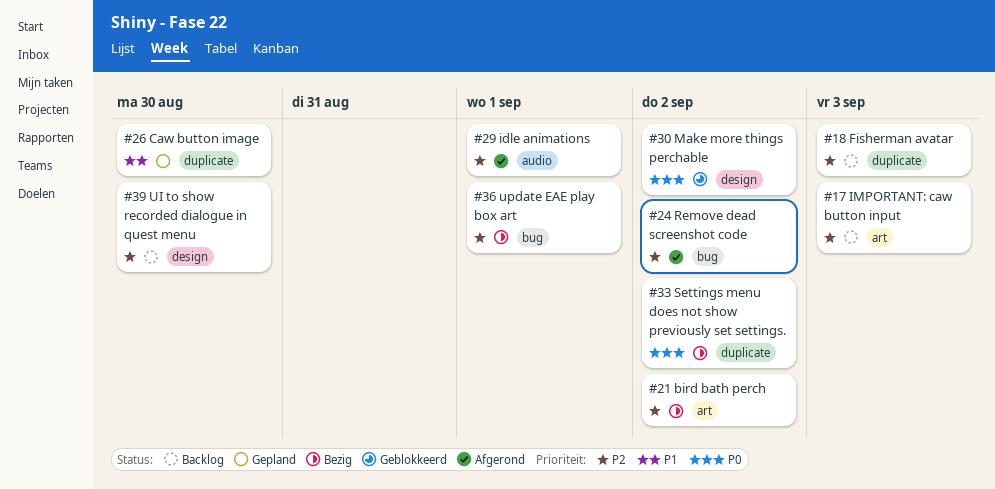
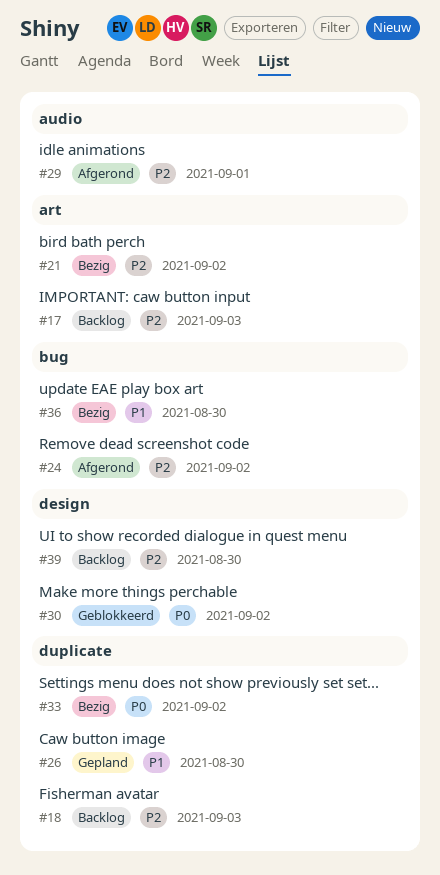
#36, priority: P2 -> P1
#36, due: Sep 1 -> Aug 30

